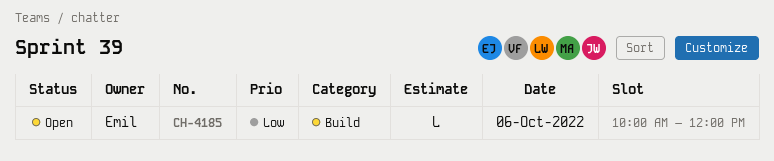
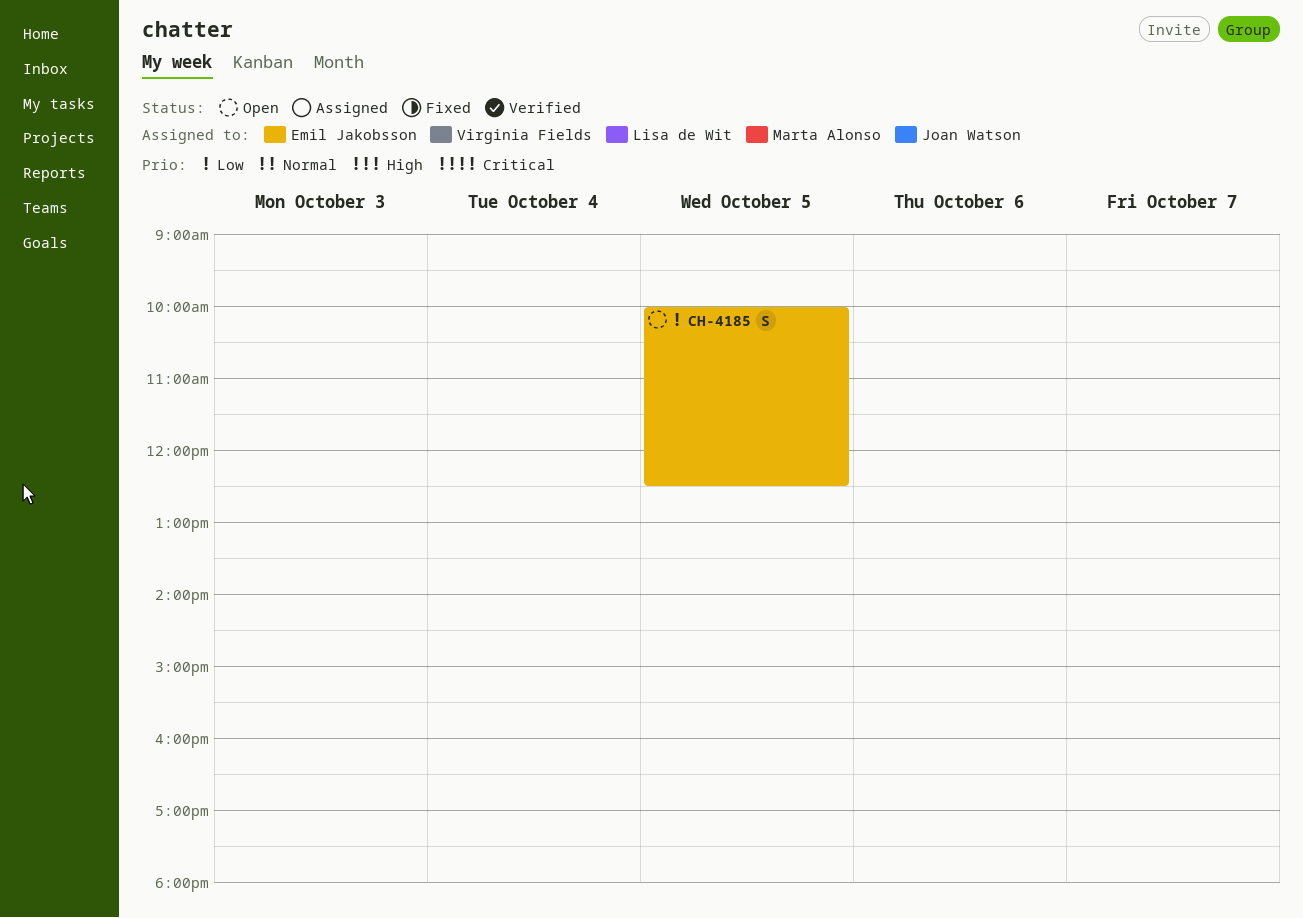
CH-4185, estimate: L -> S
CH-4185, day: Oct 6 -> Oct 5
CH-4185, ends: 12:00 -> 12:30

